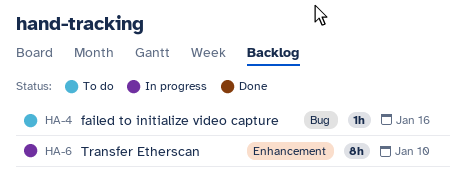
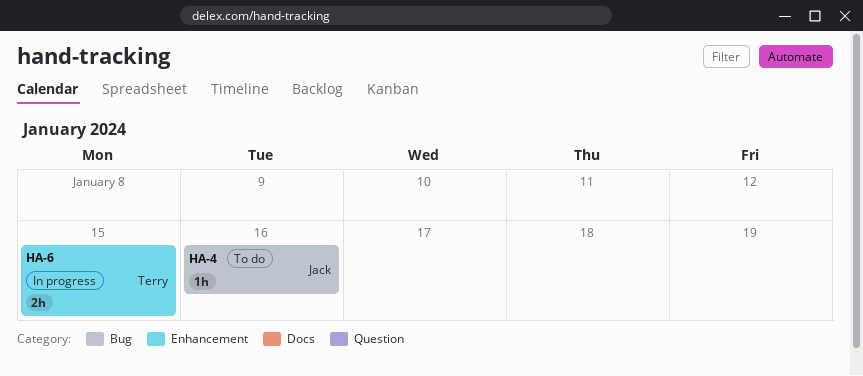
HA-6, estimate: 8h -> 2h
HA-6, due: Jan 10 -> Jan 15

